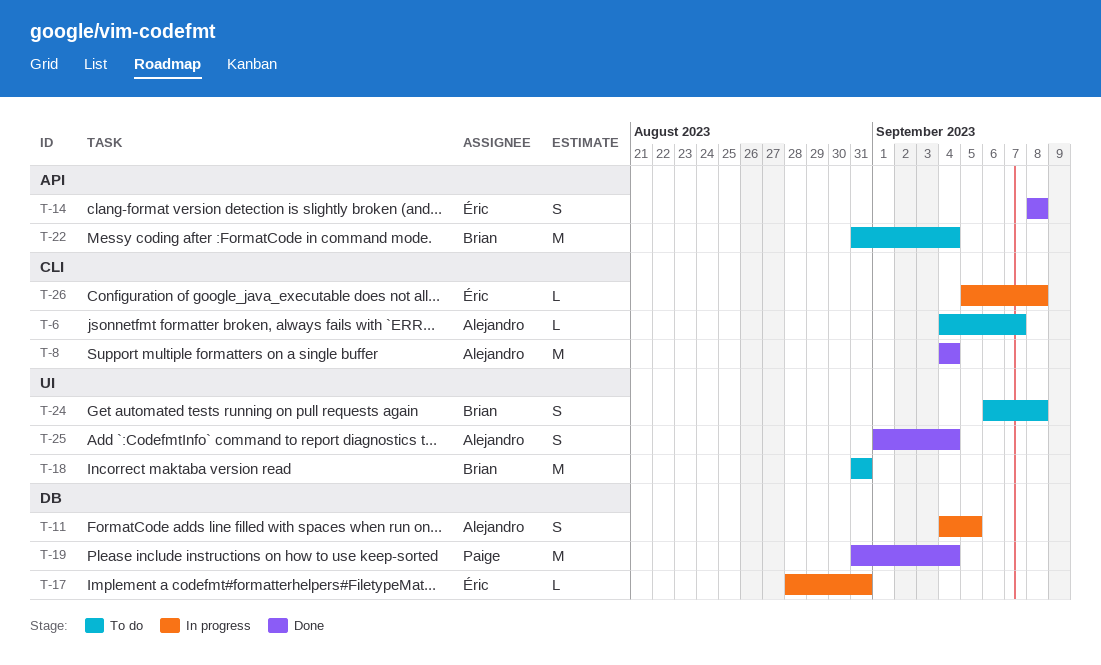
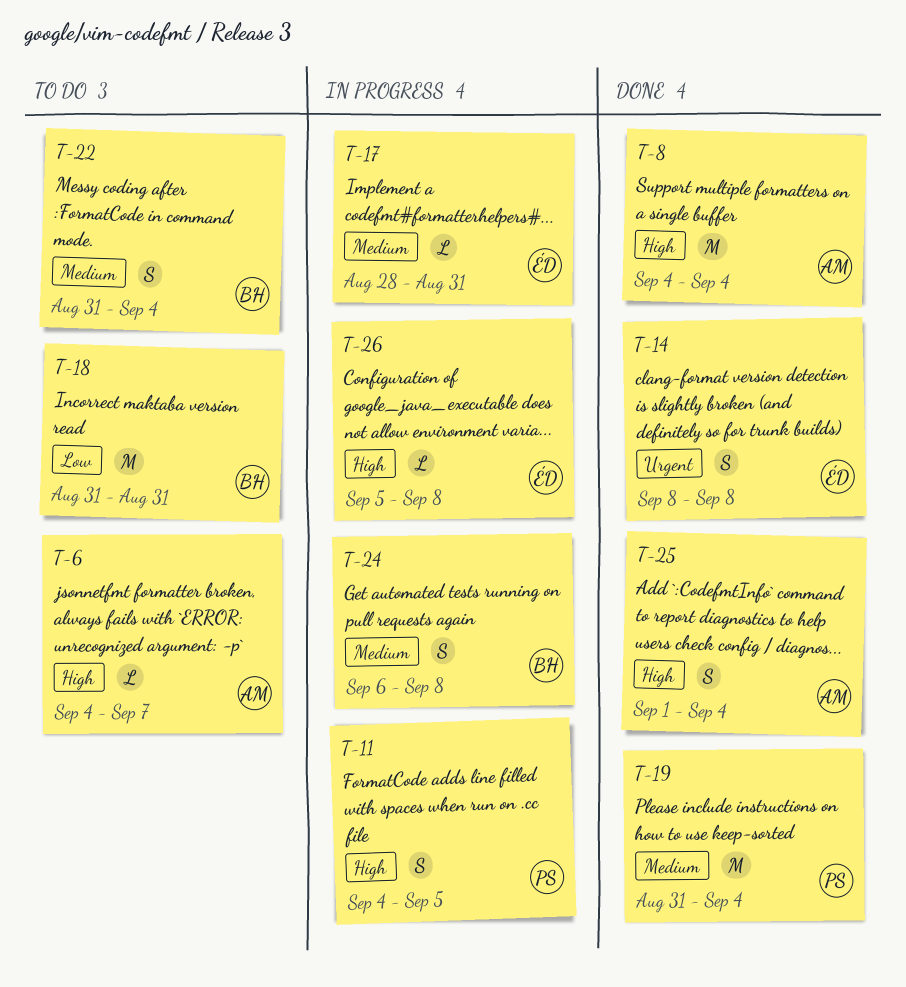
T-11, owner: Alejandro -> Paige
T-22, estimate: M -> S
T-24, status: To do -> In progress

